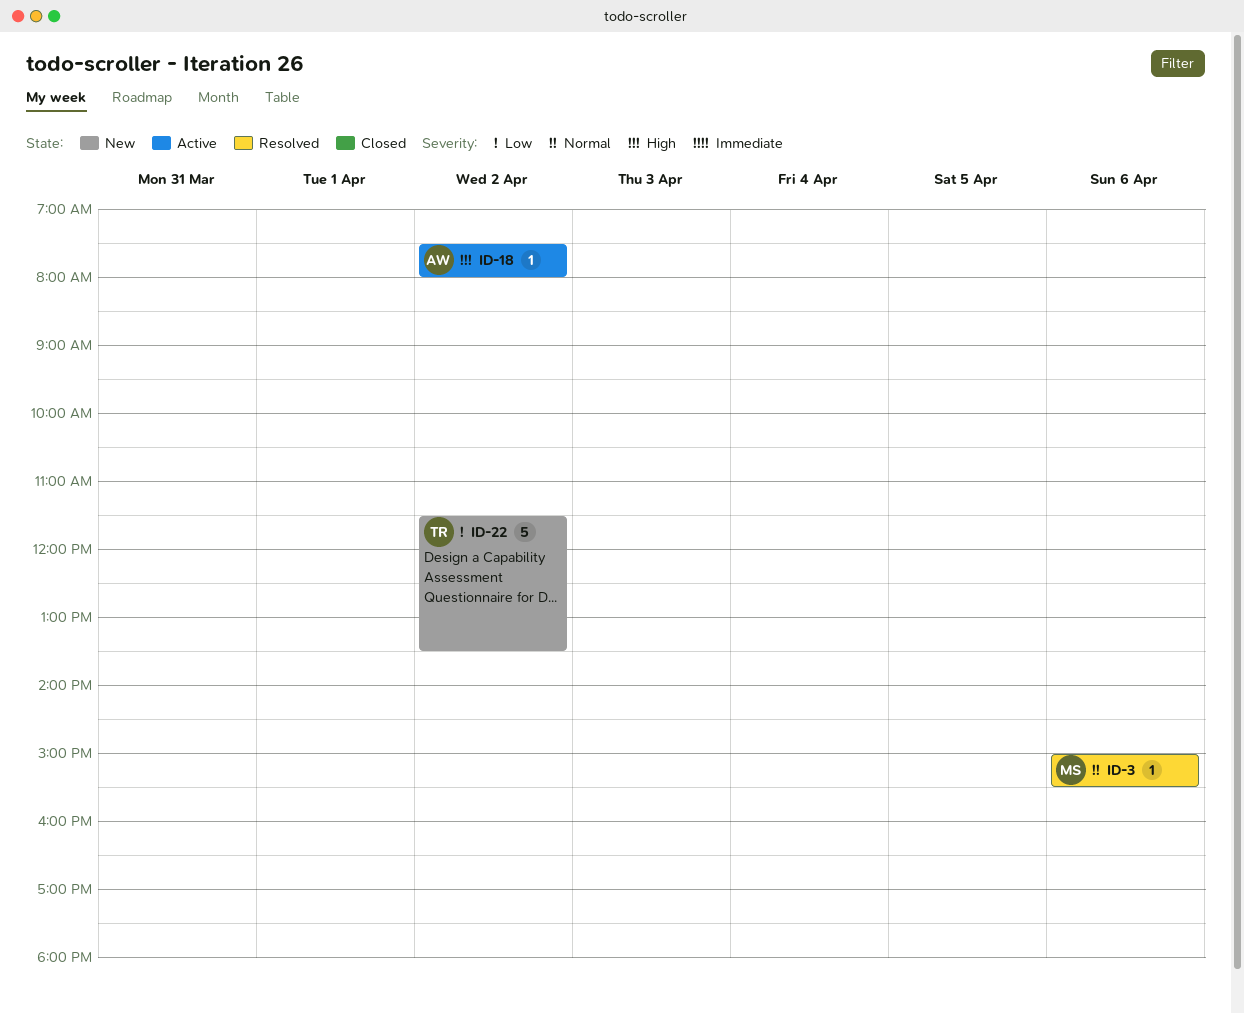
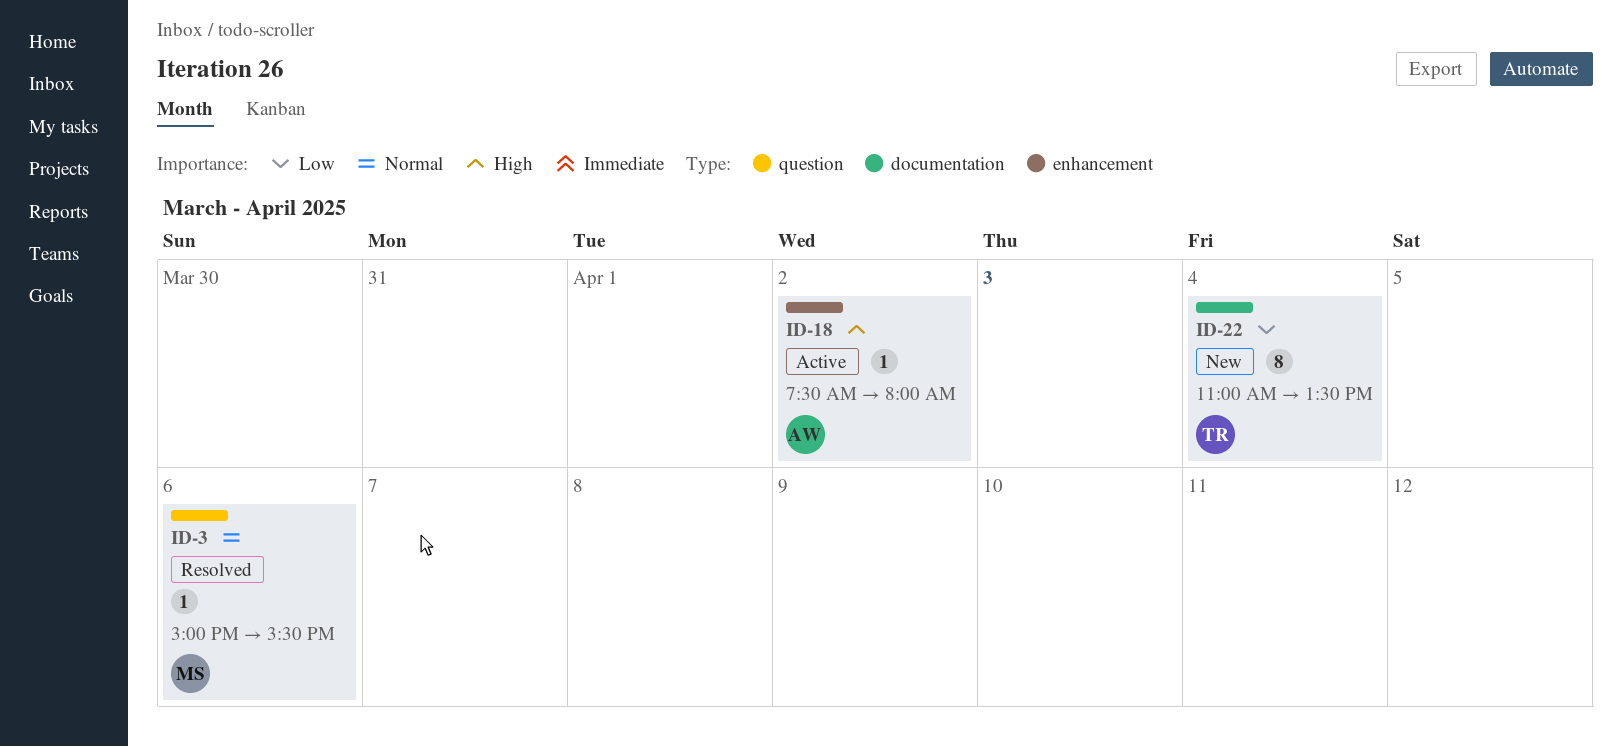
ID-22, estimate: 5 -> 8
ID-22, day: Apr 2 -> Apr 4
ID-22, begins: 11:30 -> 11:00

